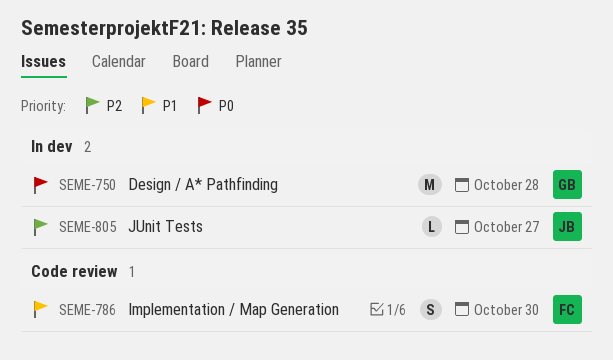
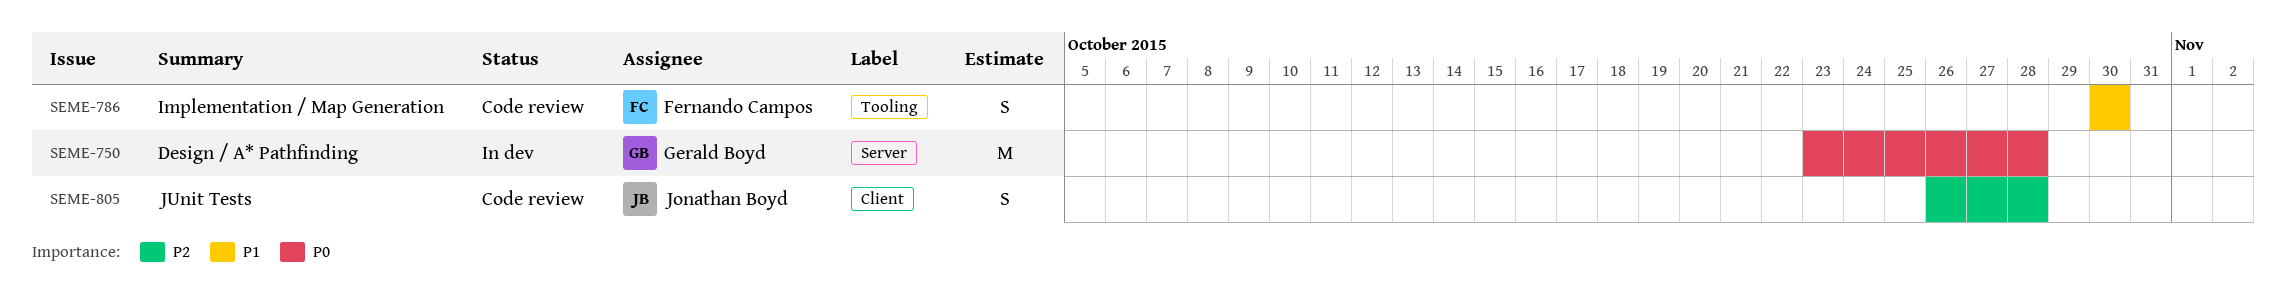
SEME-805, status: In dev -> Code review
SEME-805, estimate: L -> S
SEME-805, due: Oct 27 -> Oct 28

